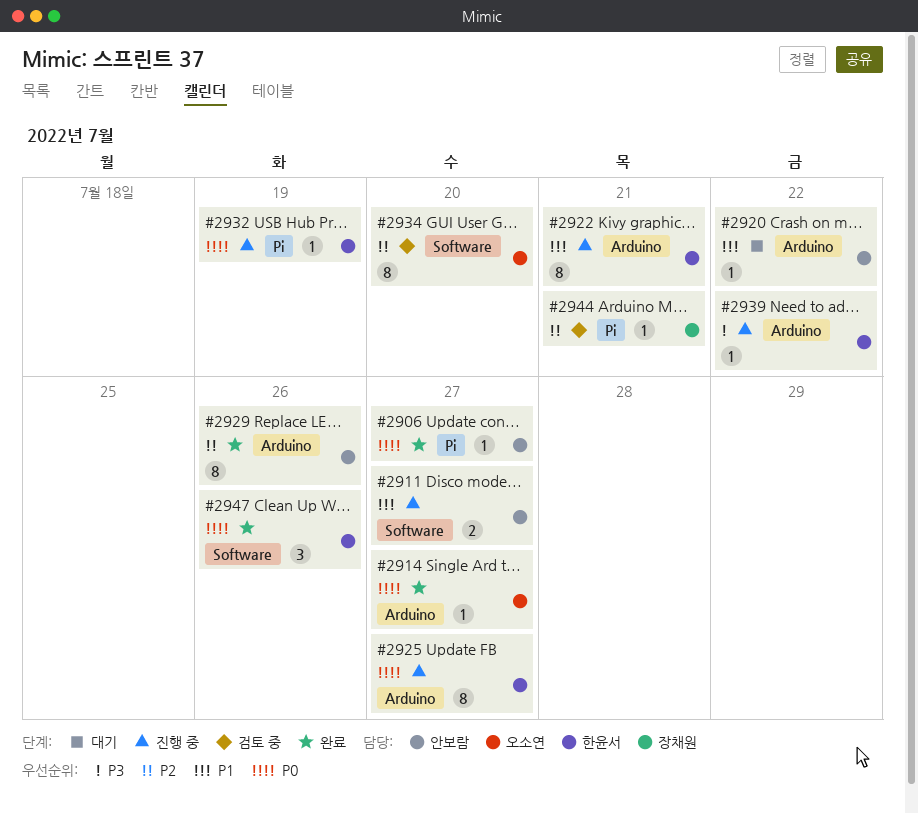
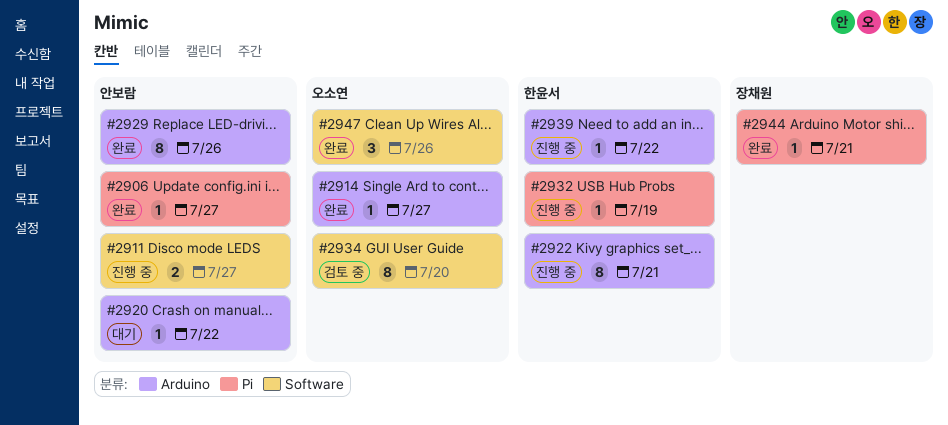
#2925: present -> none
#2944, status: 검토 중 -> 완료
#2947, owner: 한윤서 -> 오소연

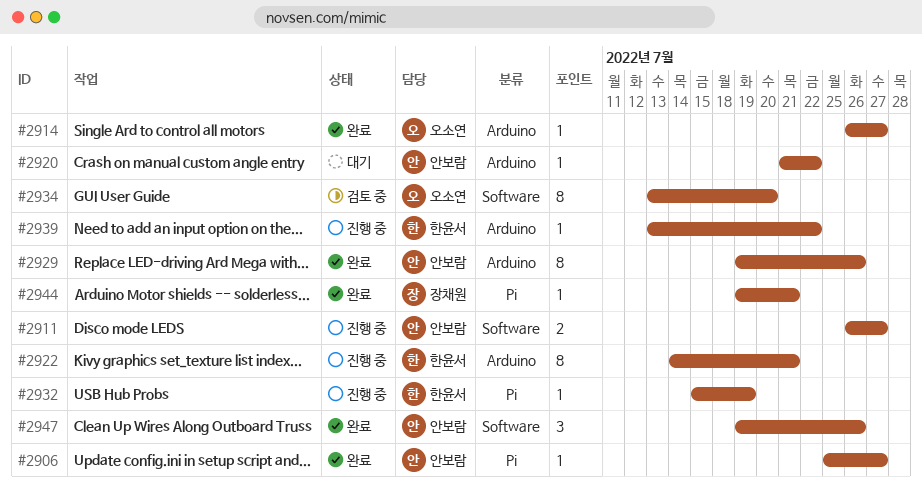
#2947, owner: 오소연 -> 안보람

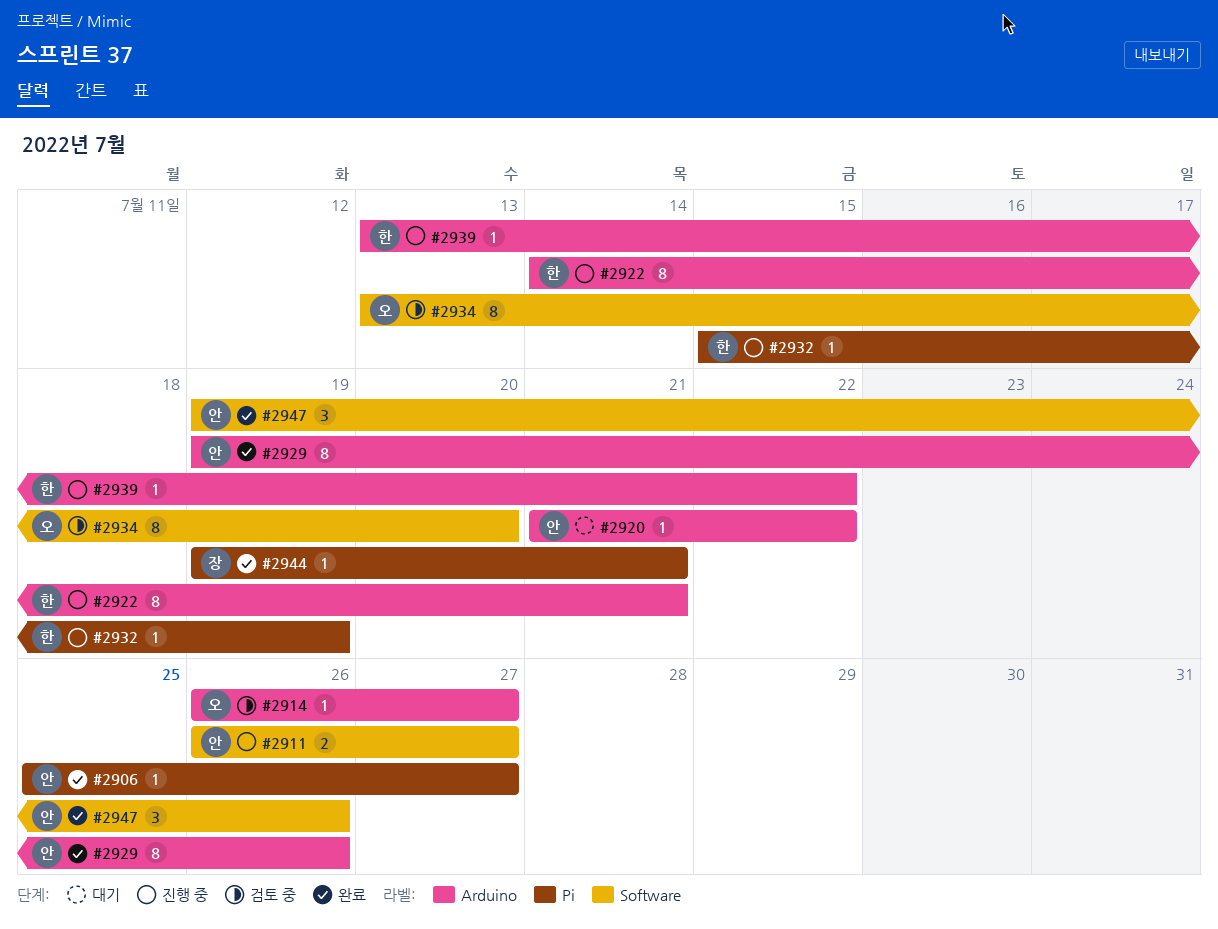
#2914, status: 완료 -> 검토 중

